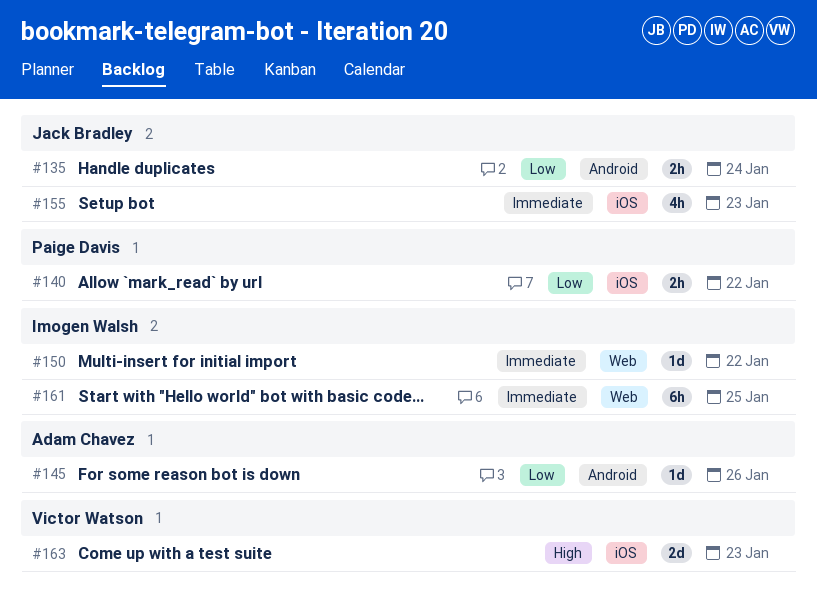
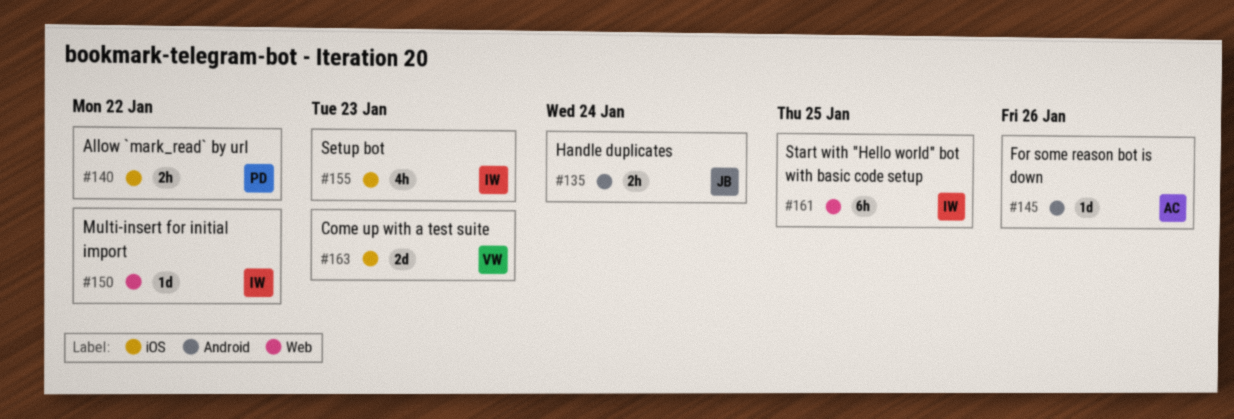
#155, owner: Jack Bradley -> Imogen Walsh

